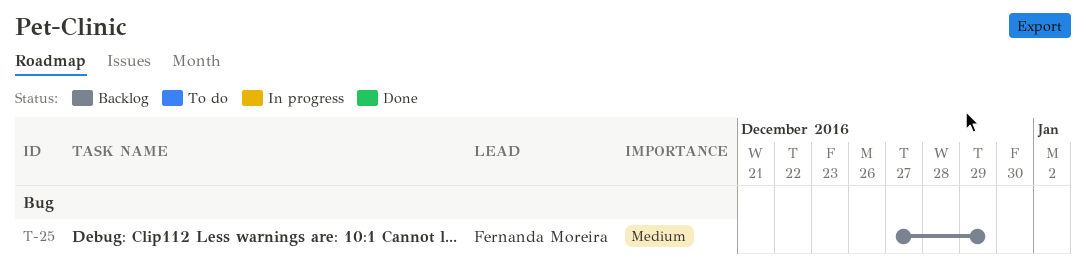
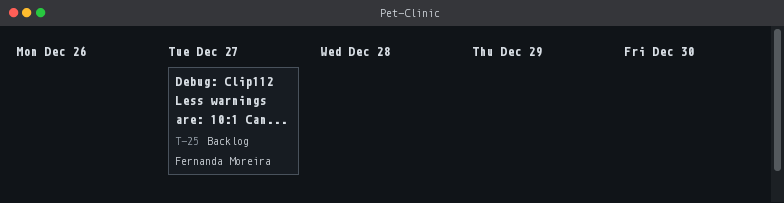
T-25, due: Dec 29 -> Dec 27

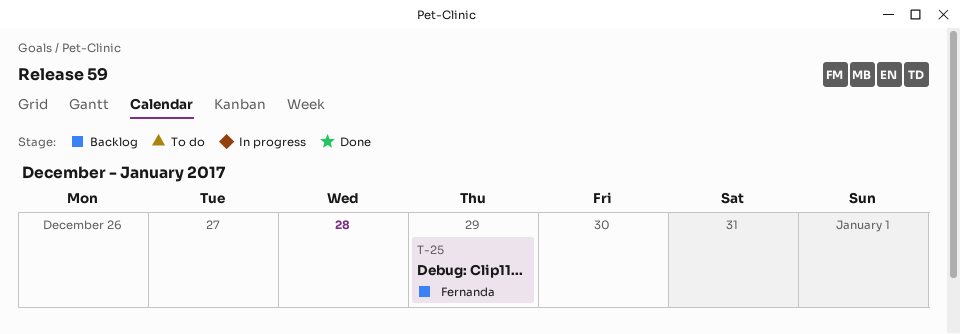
T-25, due: Dec 27 -> Dec 29

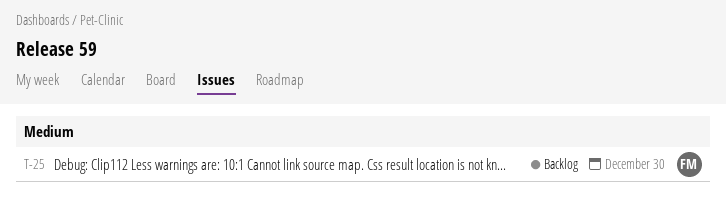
T-25, due: Dec 29 -> Dec 30

